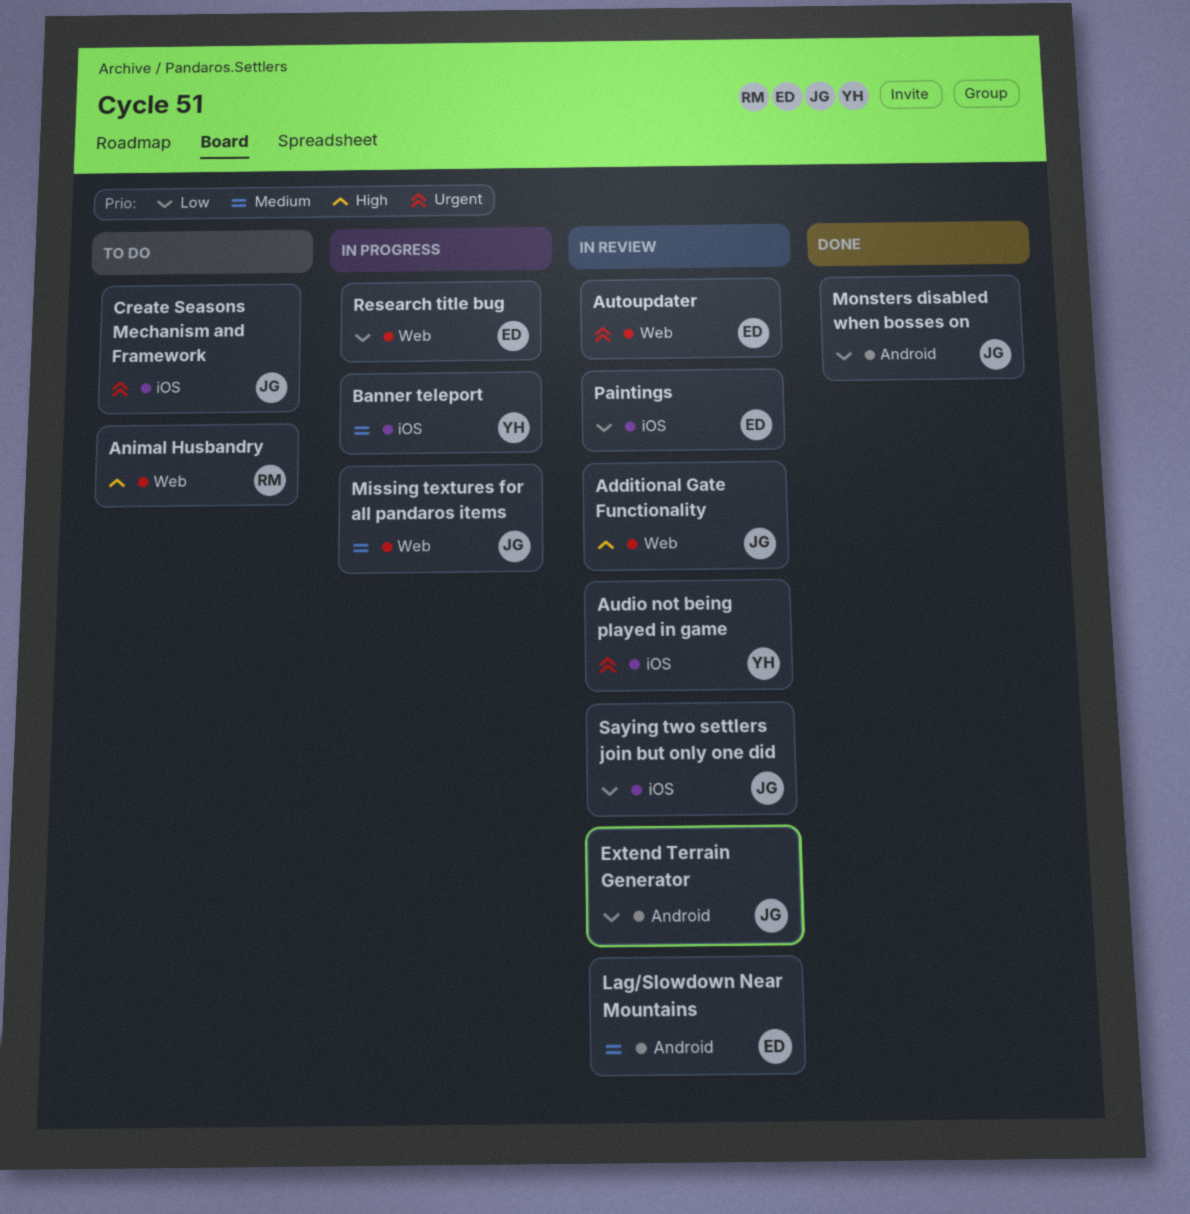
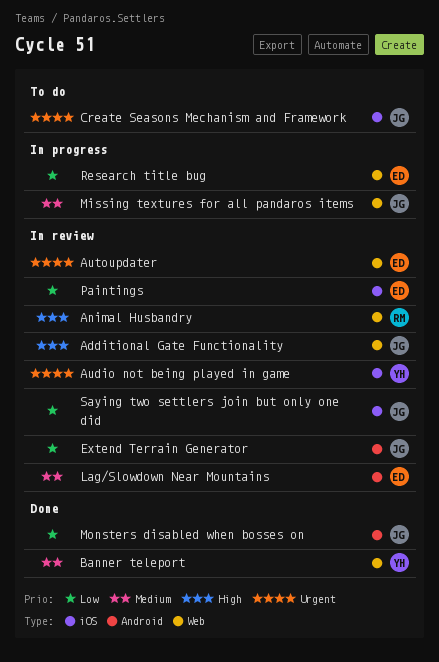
Animal Husbandry, status: To do -> In review
Banner teleport, status: In progress -> Done
Banner teleport, label: iOS -> Web

